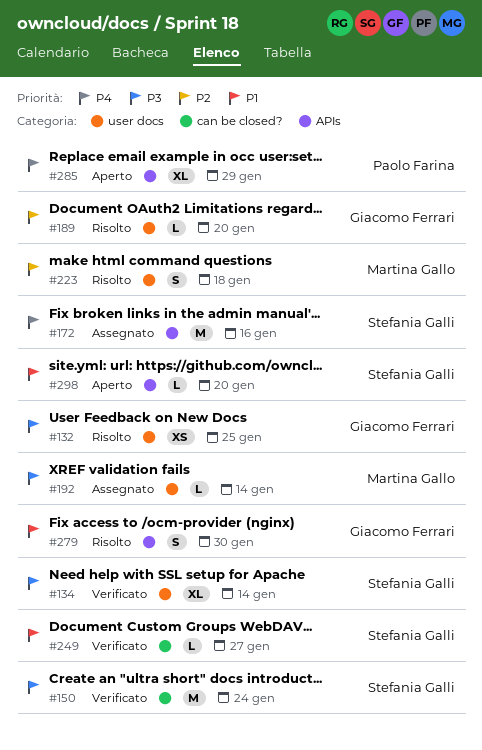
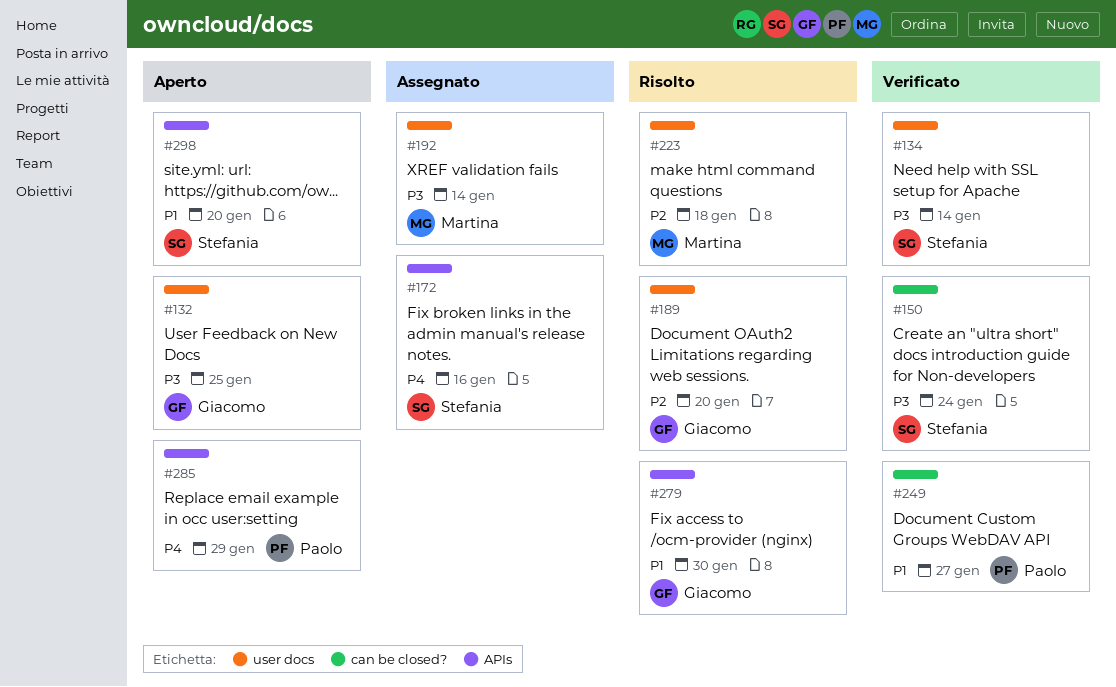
#132, status: Risolto -> Aperto
#249, owner: Stefania Galli -> Paolo Farina

